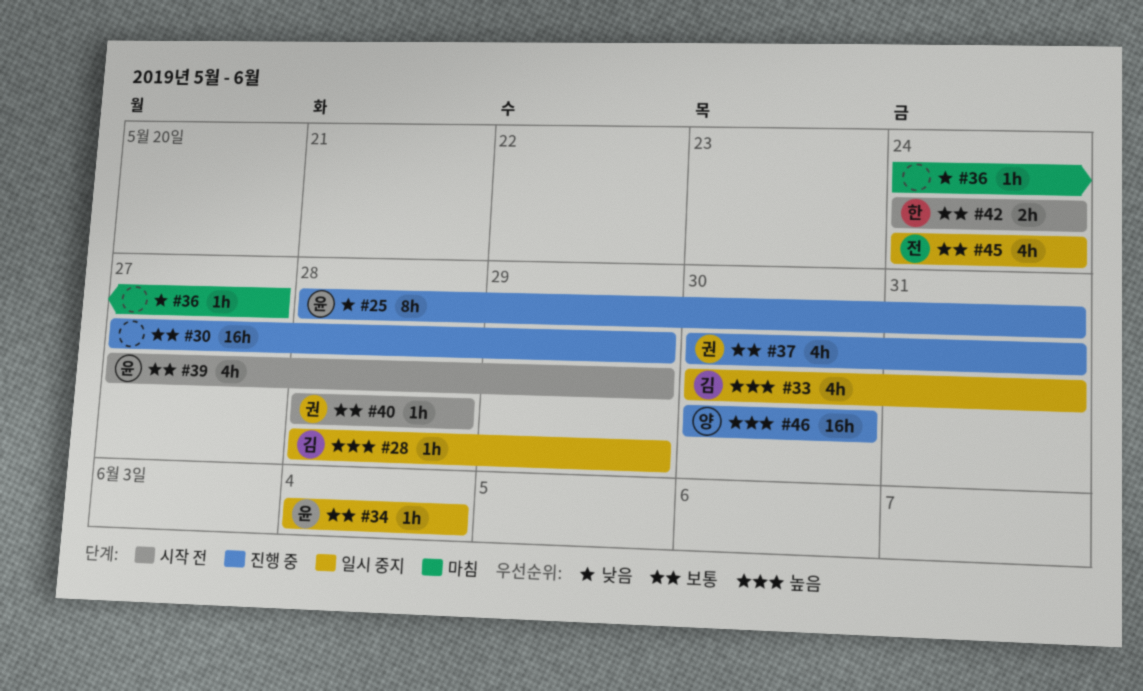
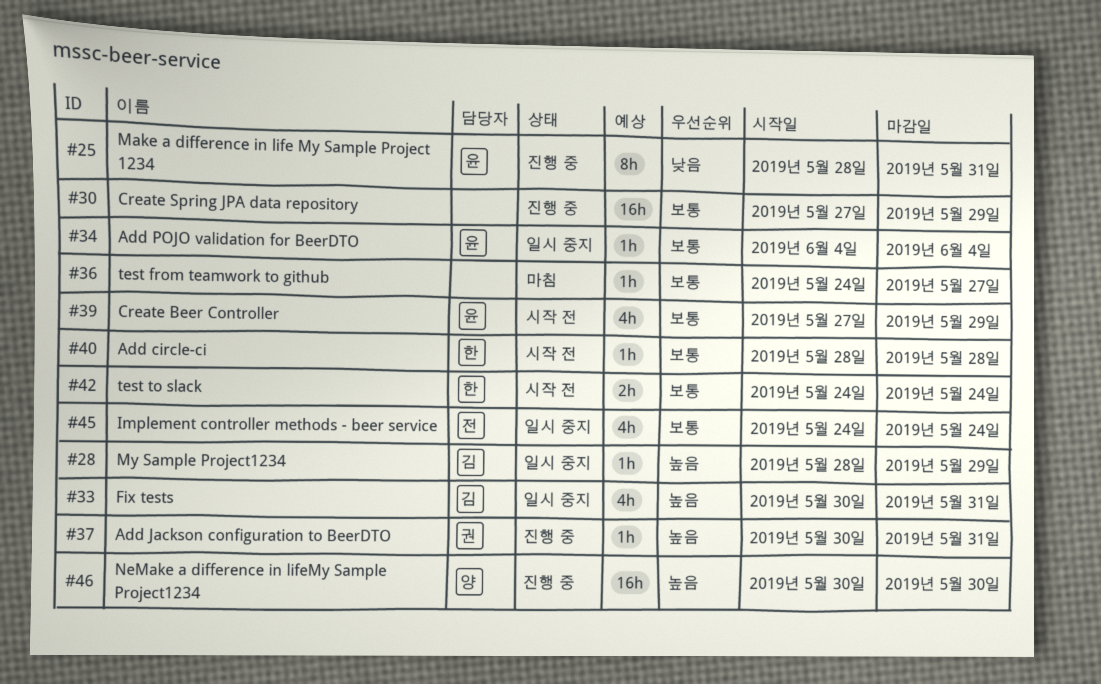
#36, priority: 낮음 -> 보통
#37, priority: 보통 -> 높음
#37, estimate: 4h -> 1h
#40, owner: 권 -> 한

